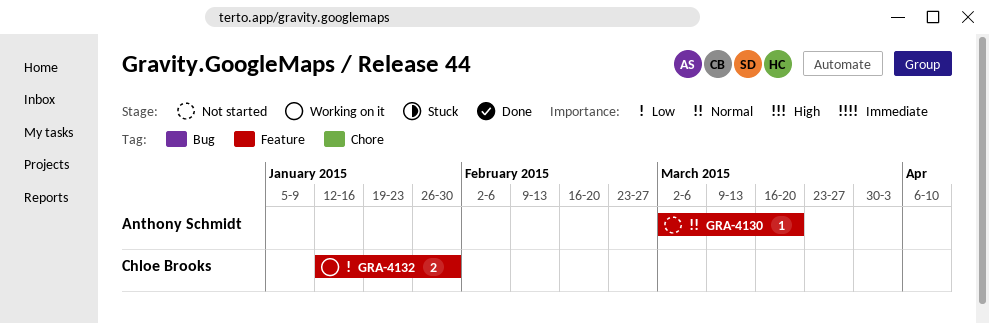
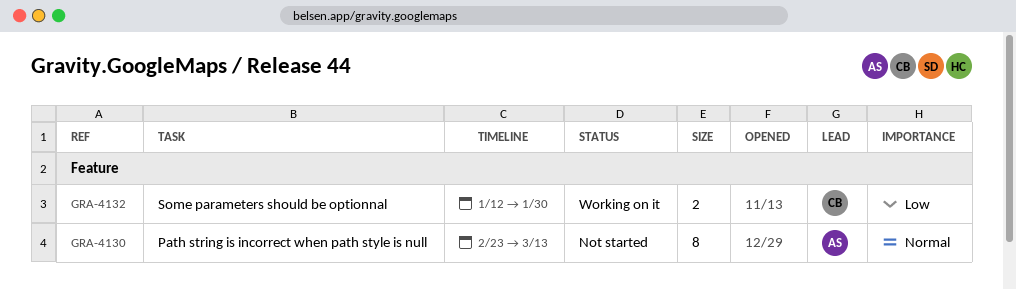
GRA-4130, estimate: 1 -> 8
GRA-4130, start: Mar 2 -> Feb 23
GRA-4130, due: Mar 20 -> Mar 13

